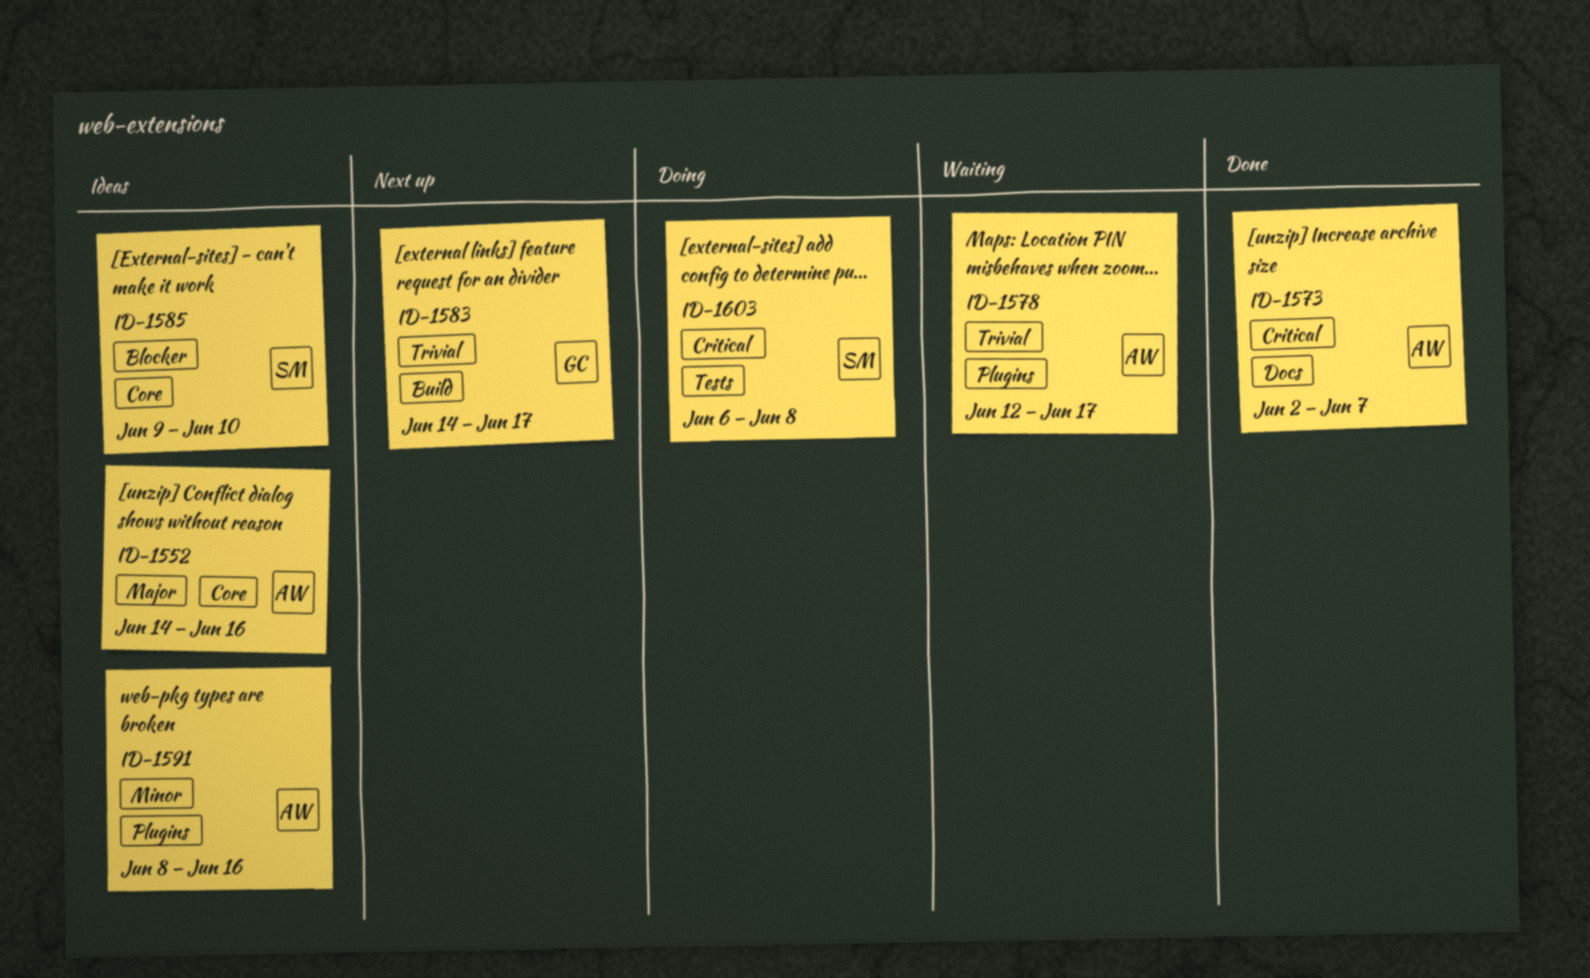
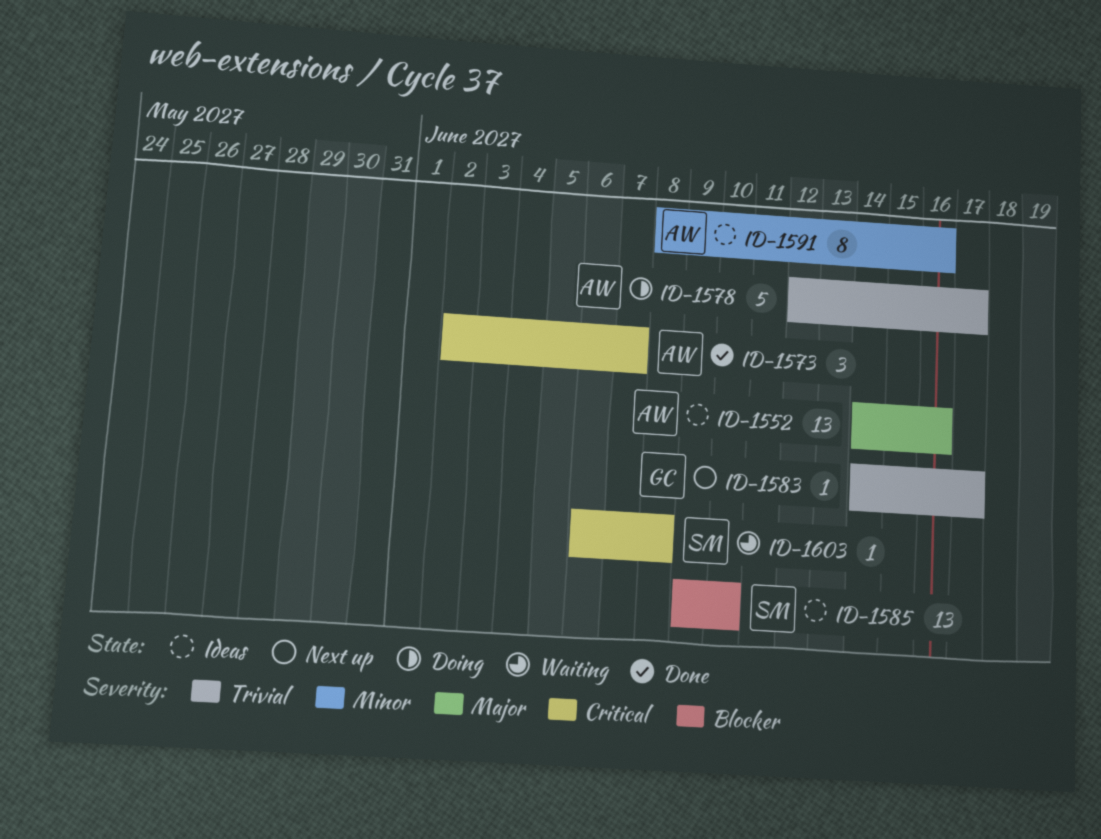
ID-1578, status: Waiting -> Doing
ID-1603, status: Doing -> Waiting

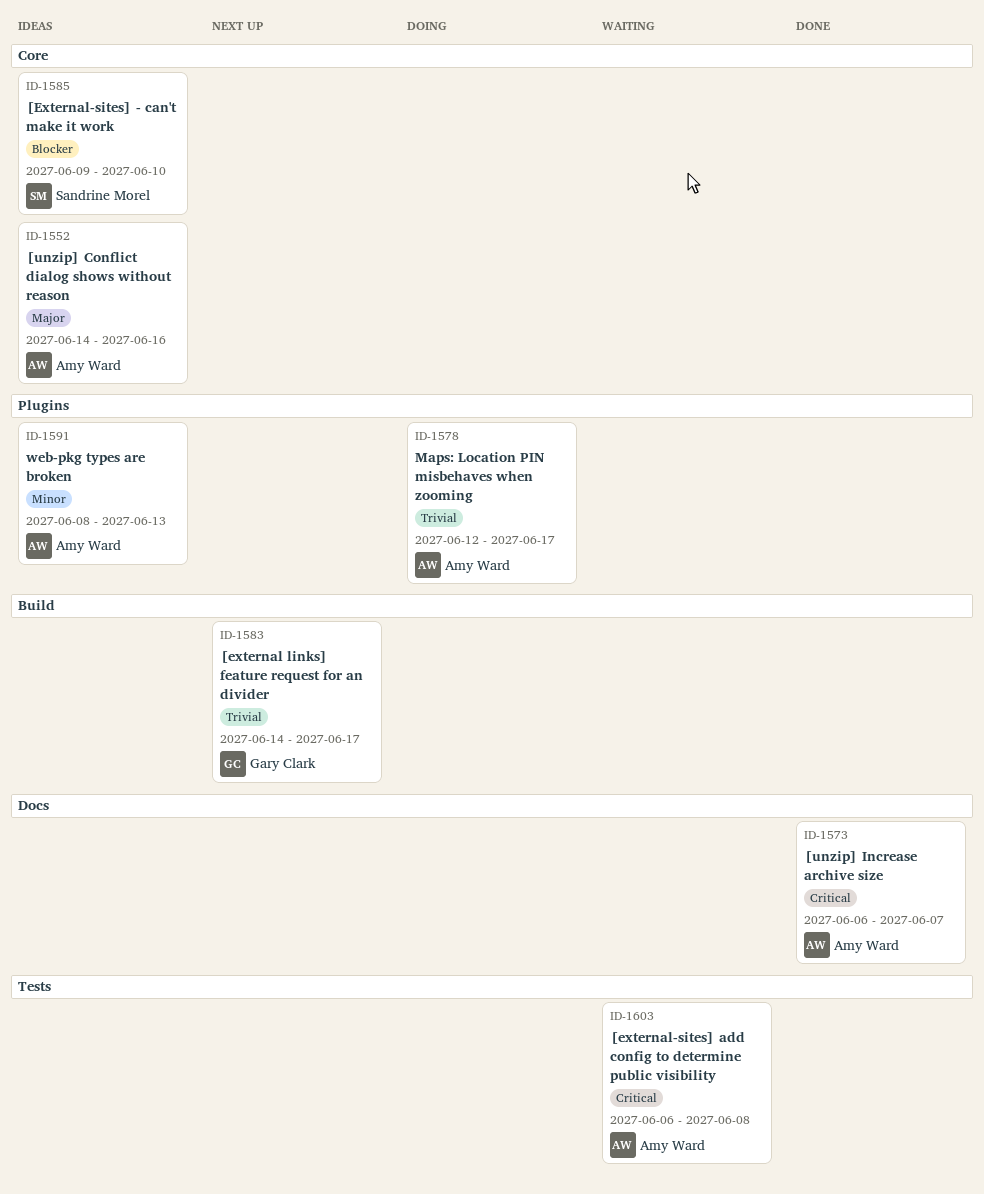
ID-1573, start: Jun 2 -> Jun 6
ID-1591, due: Jun 16 -> Jun 13
ID-1603, owner: Sandrine Morel -> Amy Ward

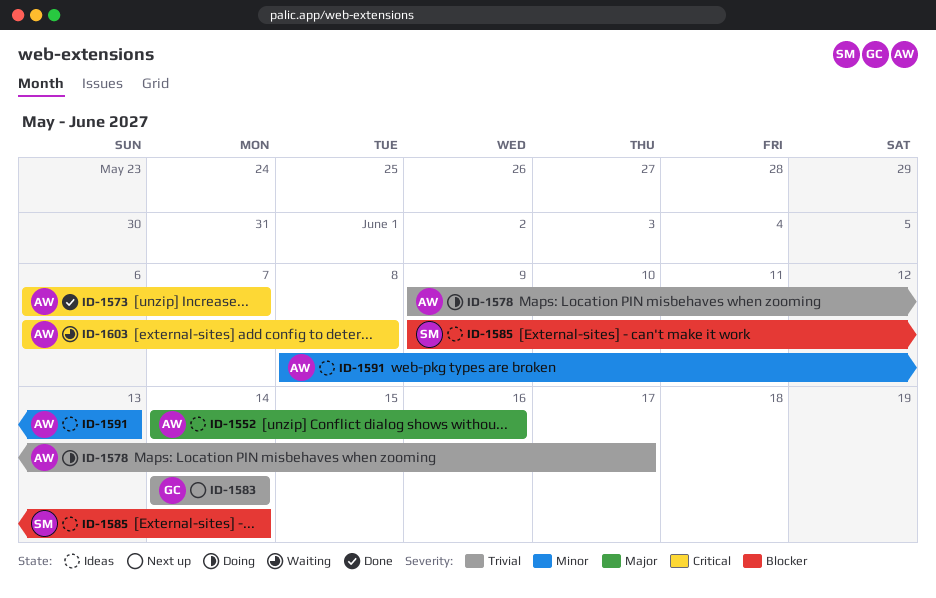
ID-1578, start: Jun 12 -> Jun 9
ID-1583, due: Jun 17 -> Jun 14
ID-1585, due: Jun 10 -> Jun 14

